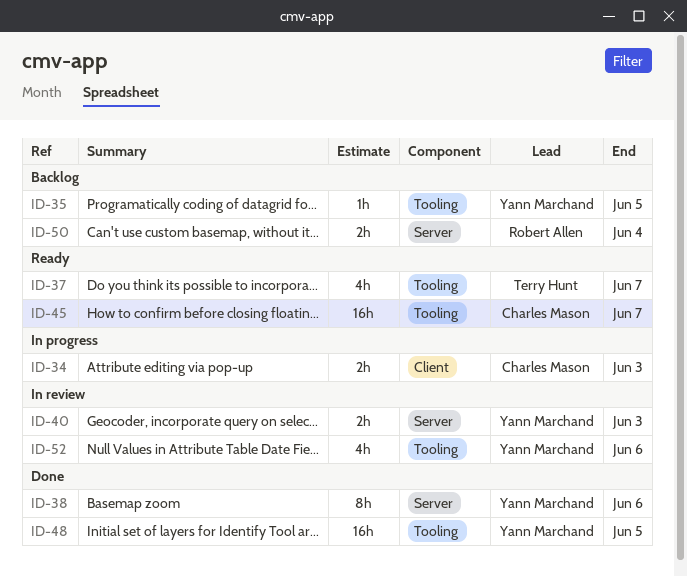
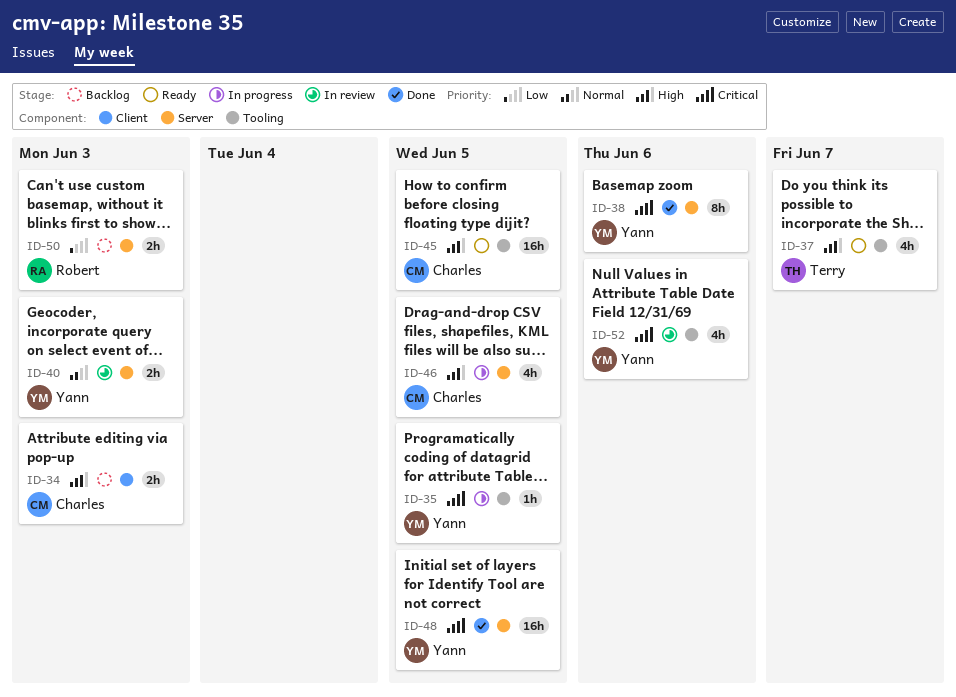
ID-34, status: In progress -> Backlog
ID-35, status: Backlog -> In progress
ID-45, due: Jun 7 -> Jun 5
ID-46: none -> present
ID-48, label: Tooling -> Server
ID-50, due: Jun 4 -> Jun 3

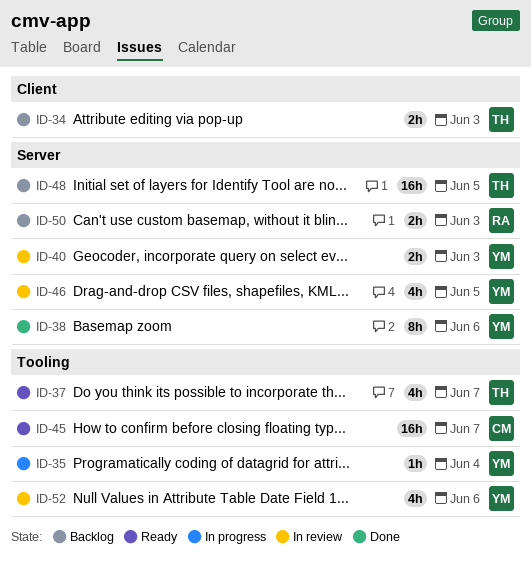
ID-34, owner: Charles -> Terry
ID-35, due: Jun 5 -> Jun 4
ID-45, due: Jun 5 -> Jun 7
ID-46, status: In progress -> In review
ID-46, owner: Charles -> Yann
ID-48, status: Done -> Backlog
ID-48, owner: Yann -> Terry

